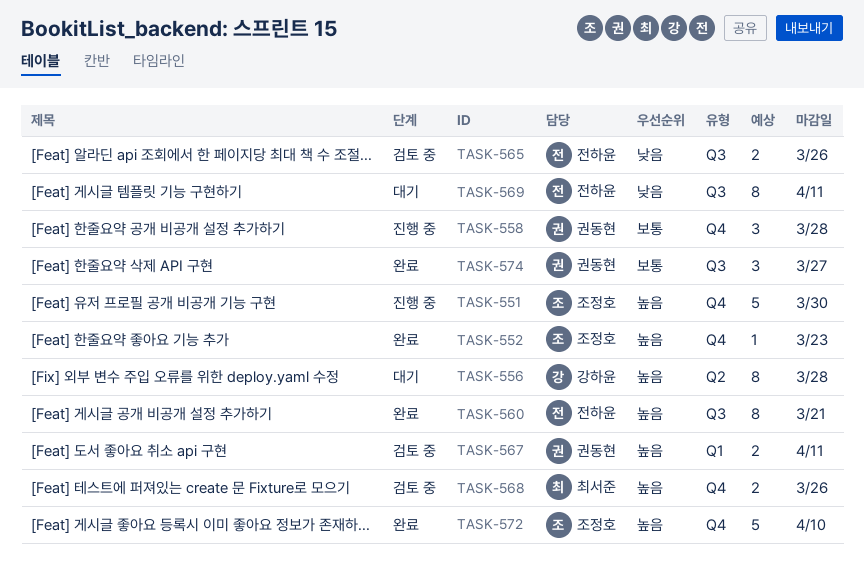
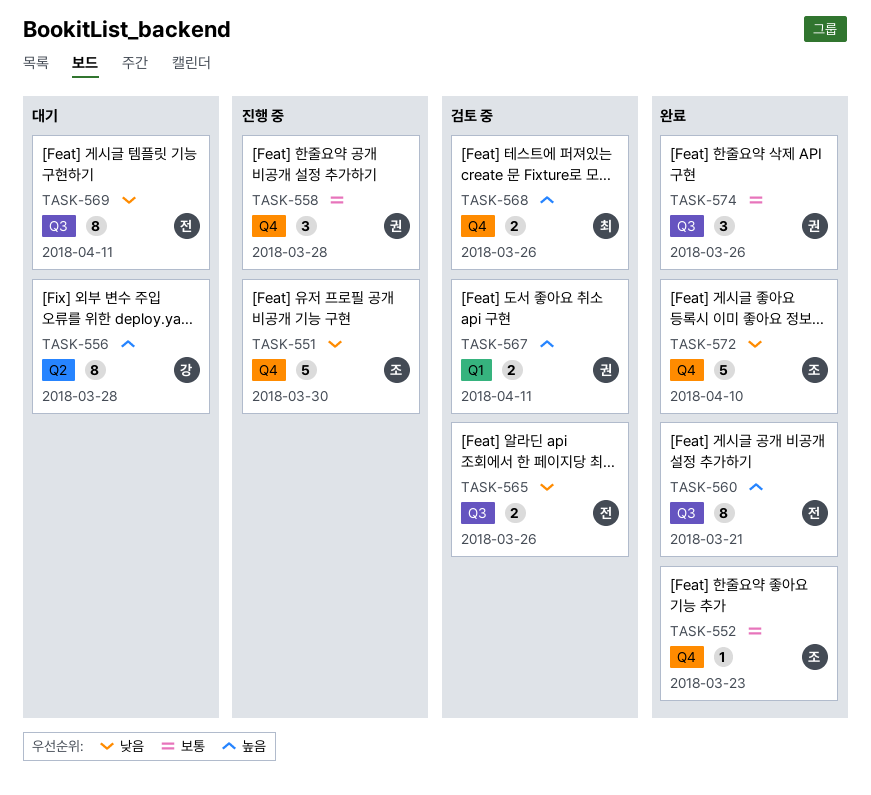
TASK-551, priority: 높음 -> 낮음
TASK-552, priority: 높음 -> 보통
TASK-572, priority: 높음 -> 낮음
TASK-574, due: Mar 27 -> Mar 26

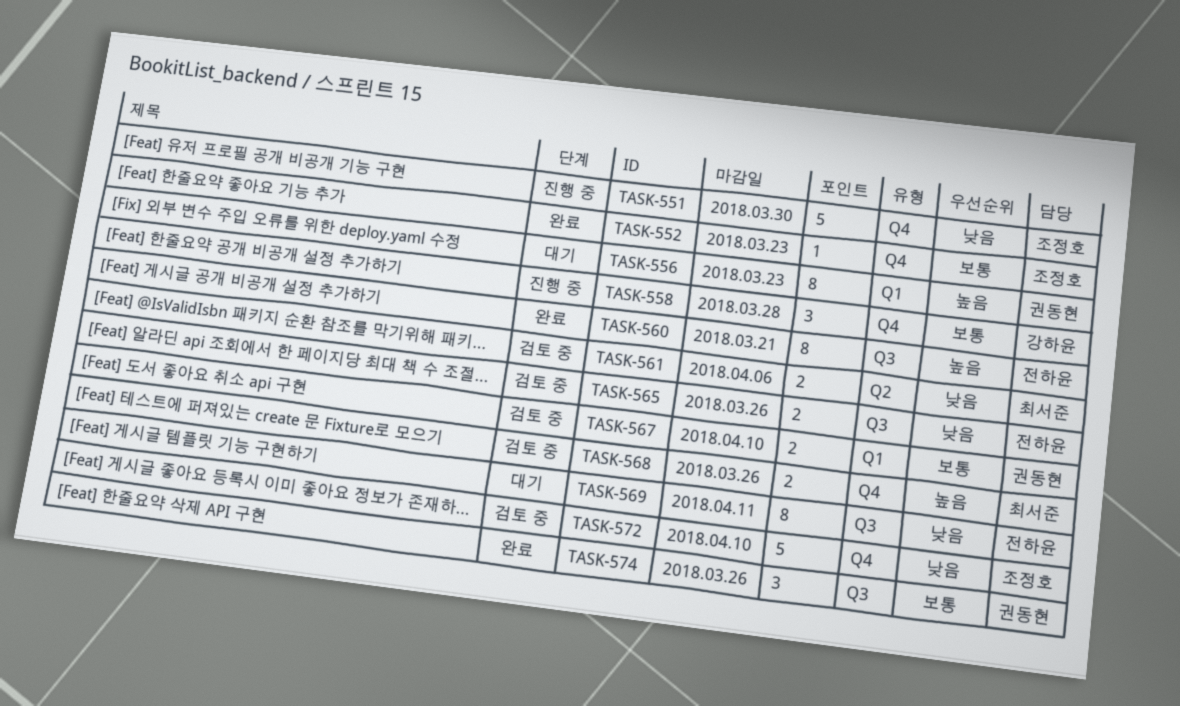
TASK-556, owner: 강하윤 -> 권동현
TASK-556, label: Q2 -> Q1
TASK-556, due: Mar 28 -> Mar 23
TASK-558, owner: 권동현 -> 강하윤
TASK-561: none -> present
TASK-567, priority: 높음 -> 보통
TASK-567, due: Apr 11 -> Apr 10
TASK-572, status: 완료 -> 검토 중

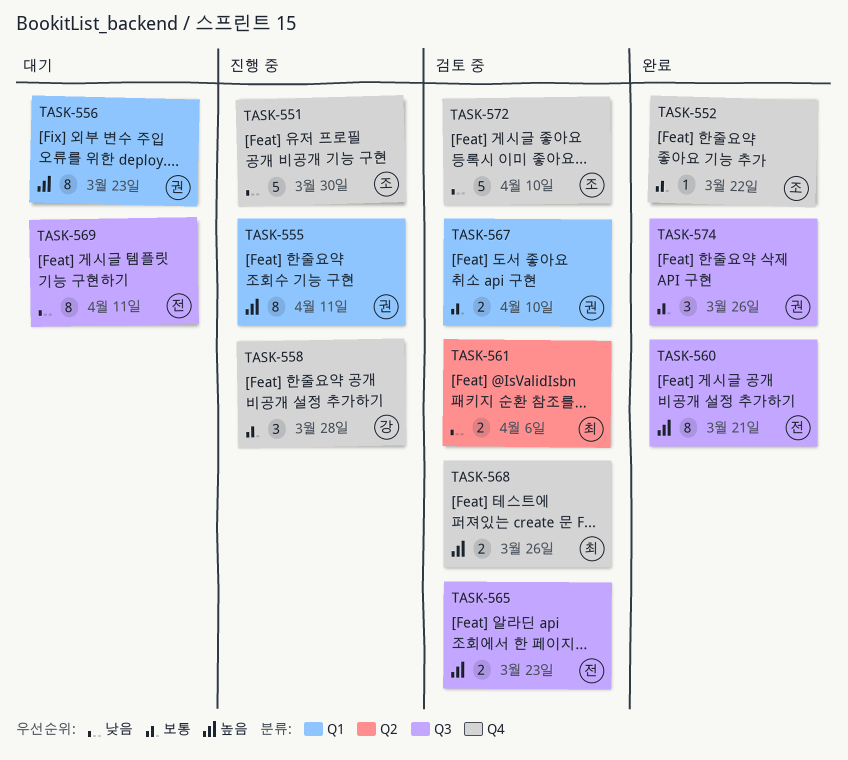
TASK-552, due: Mar 23 -> Mar 22
TASK-555: none -> present
TASK-565, priority: 낮음 -> 높음
TASK-565, due: Mar 26 -> Mar 23

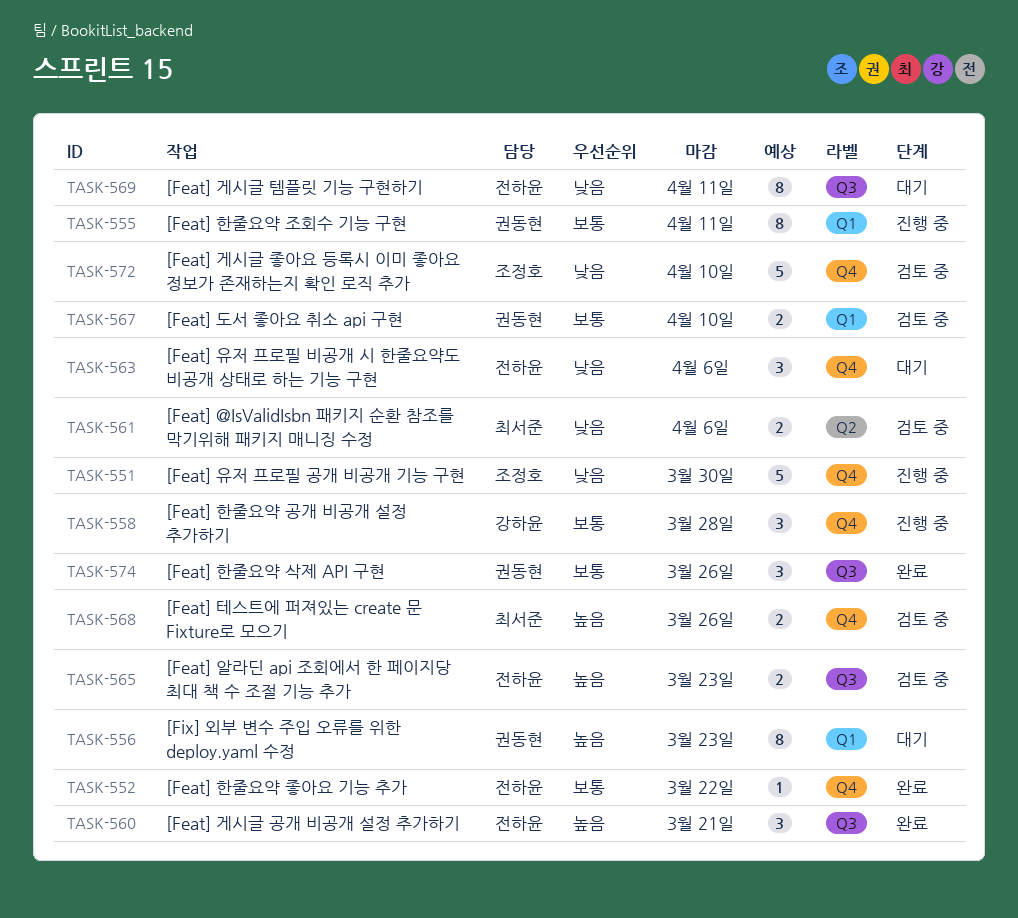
TASK-552, owner: 조정호 -> 전하윤
TASK-555, priority: 높음 -> 보통
TASK-560, estimate: 8 -> 3
TASK-563: none -> present

